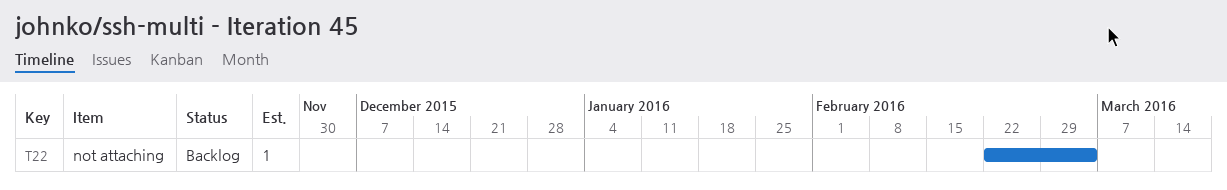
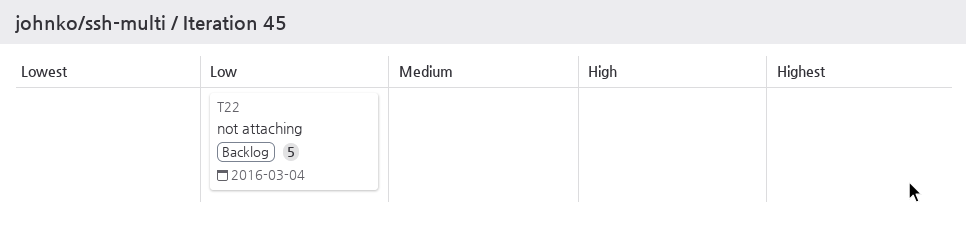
T22, estimate: 1 -> 5

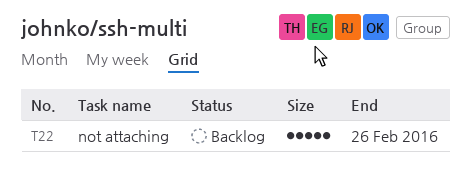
T22, due: Mar 4 -> Feb 26

